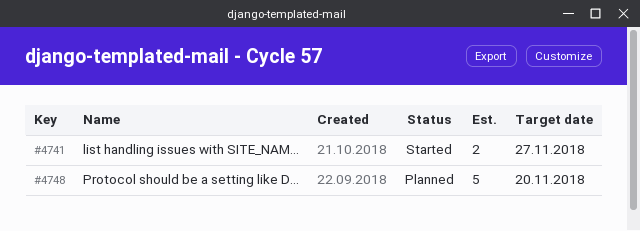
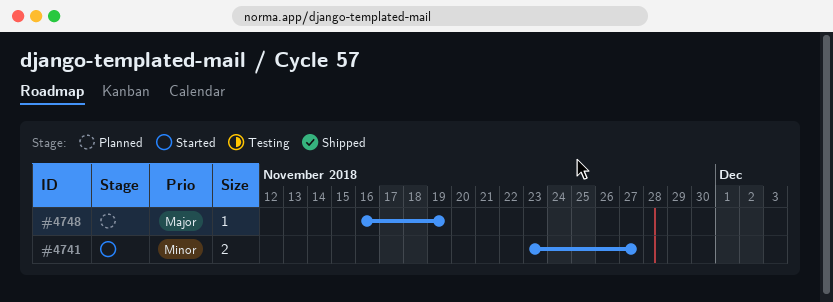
#4748, estimate: 5 -> 1
#4748, due: Nov 20 -> Nov 19

